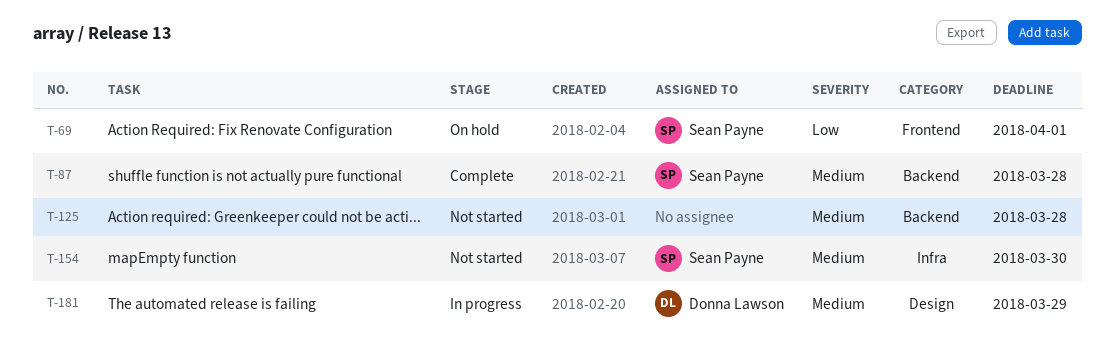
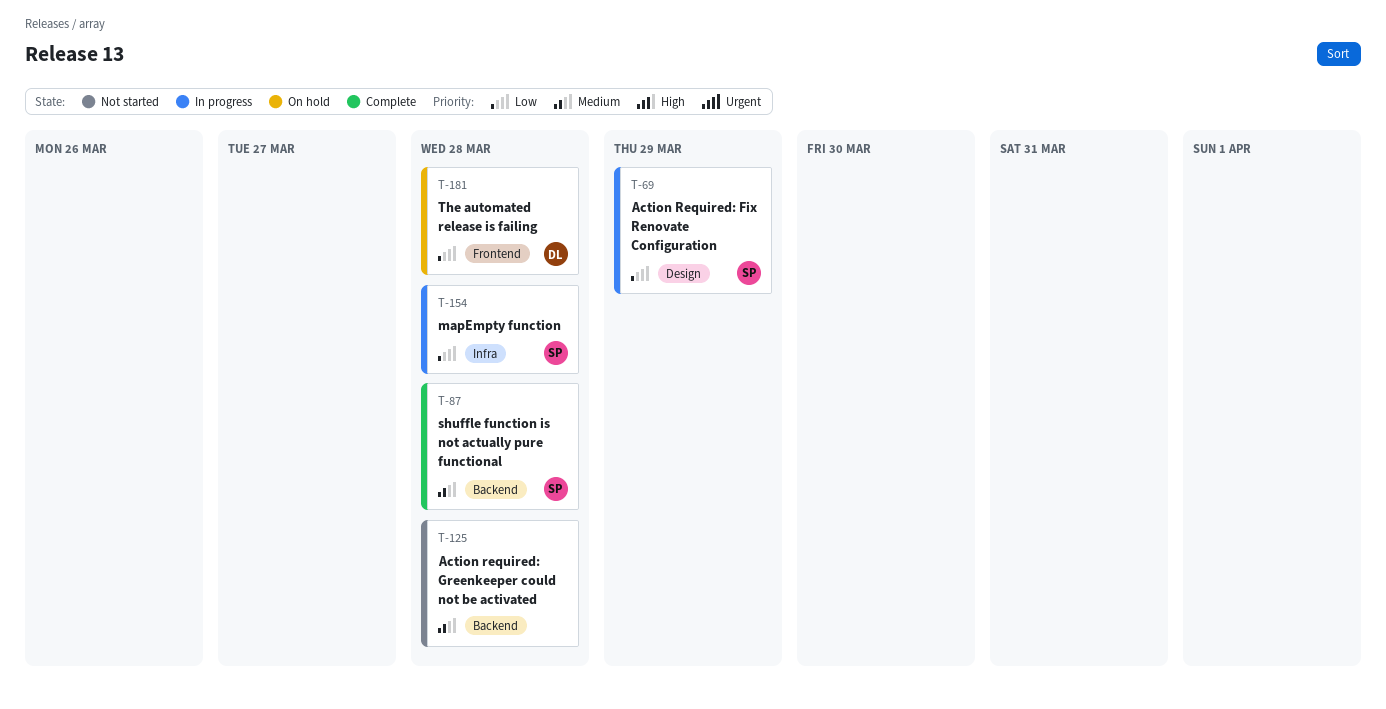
T-69, status: On hold -> In progress
T-69, label: Frontend -> Design
T-69, due: Apr 1 -> Mar 29
T-154, status: Not started -> In progress
T-154, priority: Medium -> Low
T-154, due: Mar 30 -> Mar 28
T-181, status: In progress -> On hold
T-181, priority: Medium -> Low
T-181, label: Design -> Frontend
T-181, due: Mar 29 -> Mar 28

